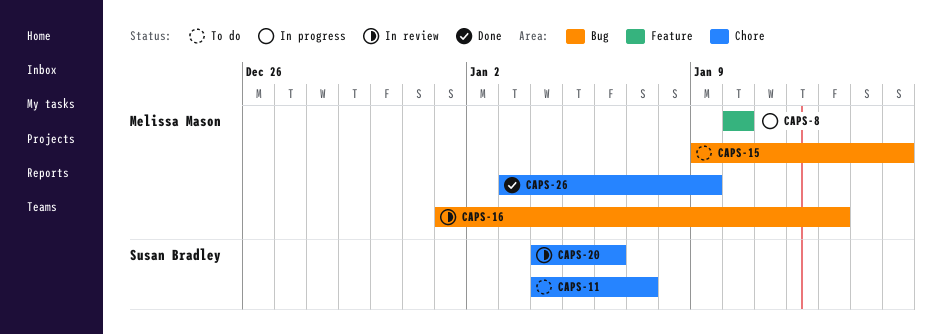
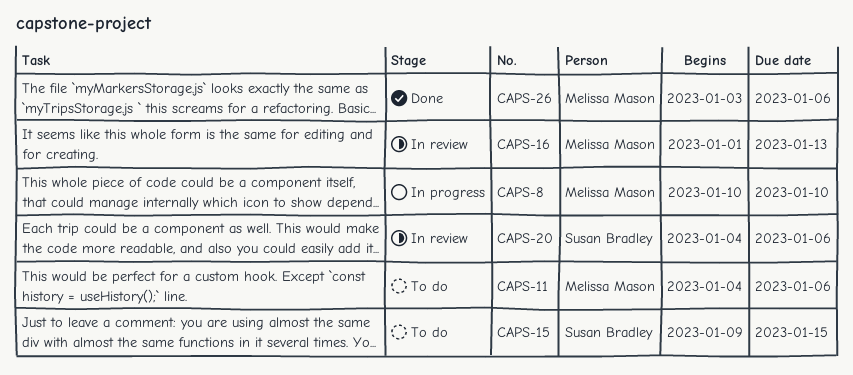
CAPS-11, owner: Susan Bradley -> Melissa Mason
CAPS-11, due: Jan 7 -> Jan 6
CAPS-15, owner: Melissa Mason -> Susan Bradley
CAPS-26, due: Jan 9 -> Jan 6

